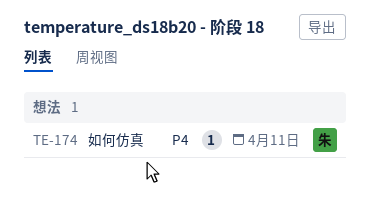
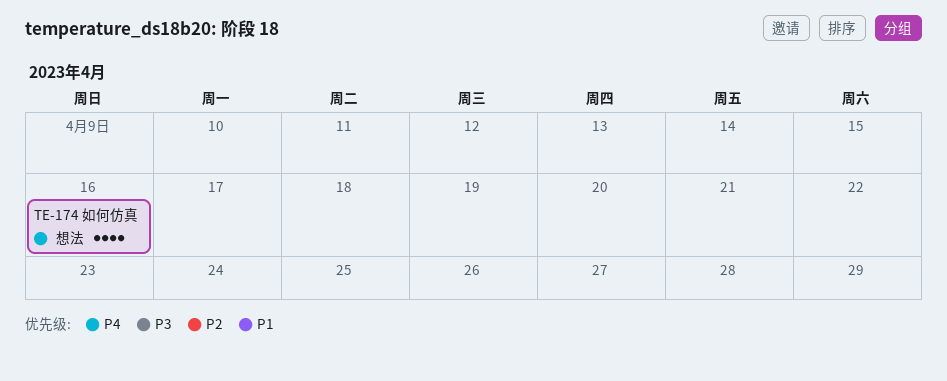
TE-174, estimate: 1 -> 4
TE-174, due: Apr 11 -> Apr 16

